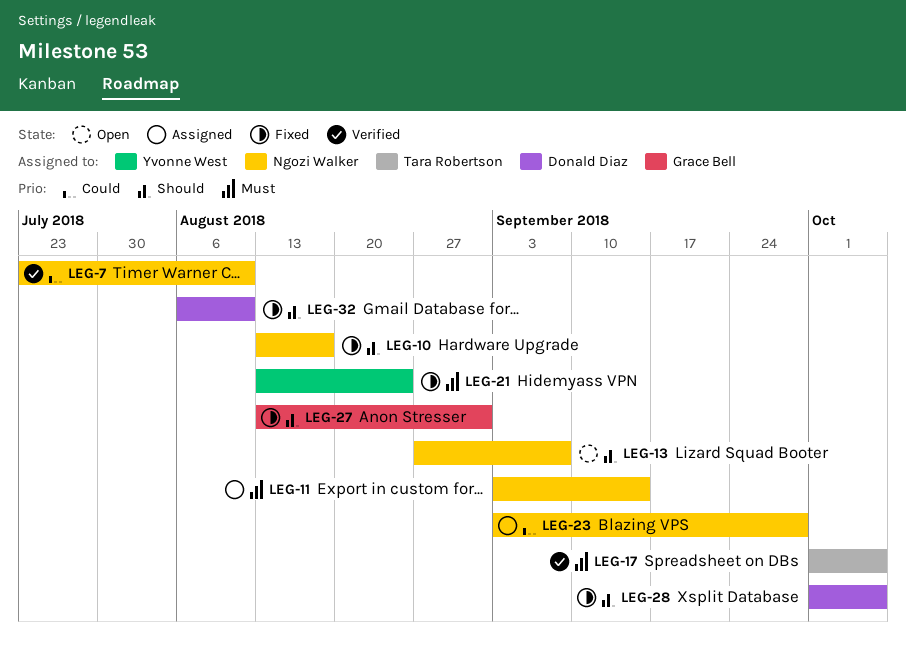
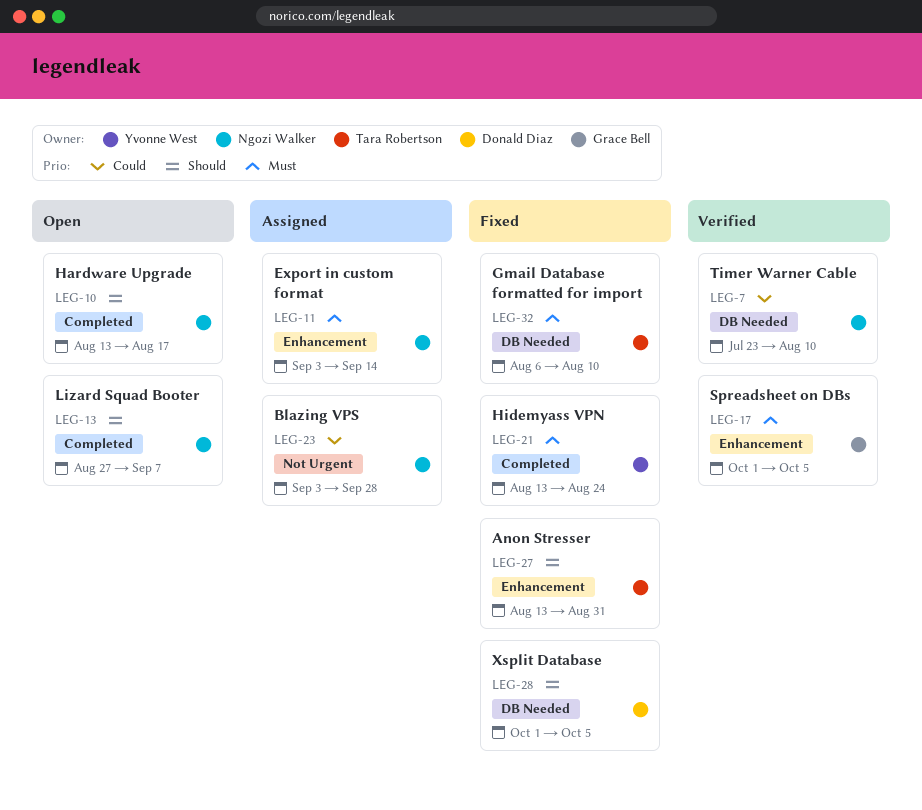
LEG-10, status: Fixed -> Open
LEG-17, owner: Tara Robertson -> Grace Bell
LEG-27, owner: Grace Bell -> Tara Robertson
LEG-32, owner: Donald Diaz -> Tara Robertson
LEG-32, priority: Should -> Must

